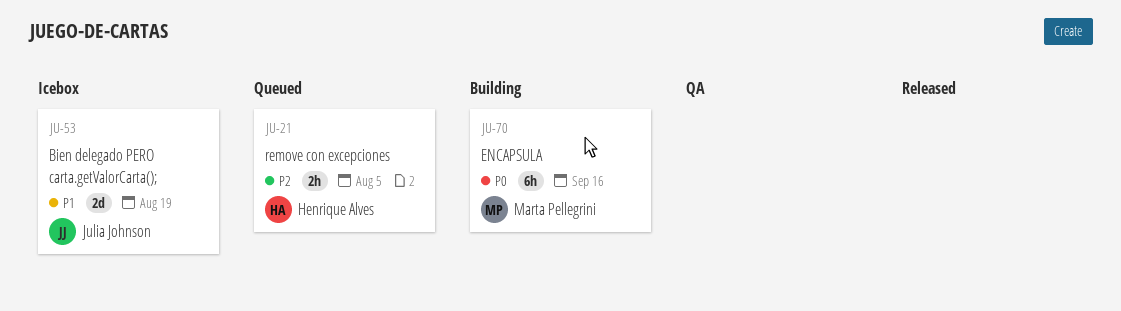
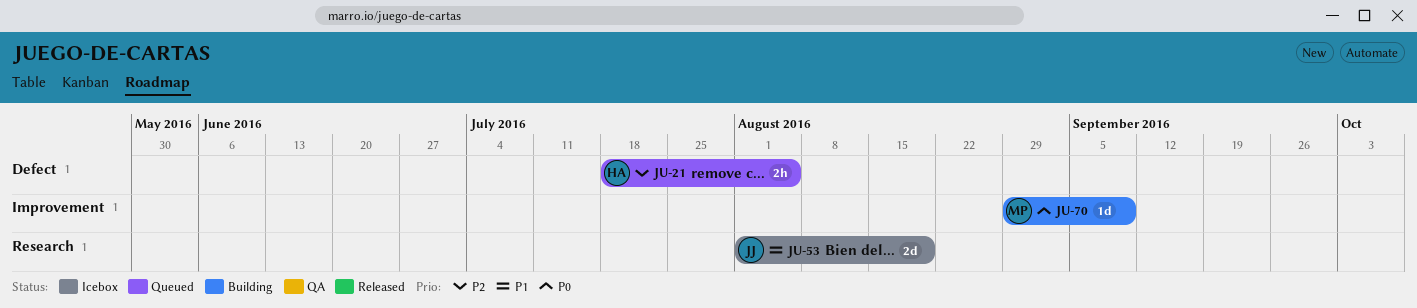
JU-70, estimate: 6h -> 1d
JU-70, due: Sep 16 -> Sep 9

